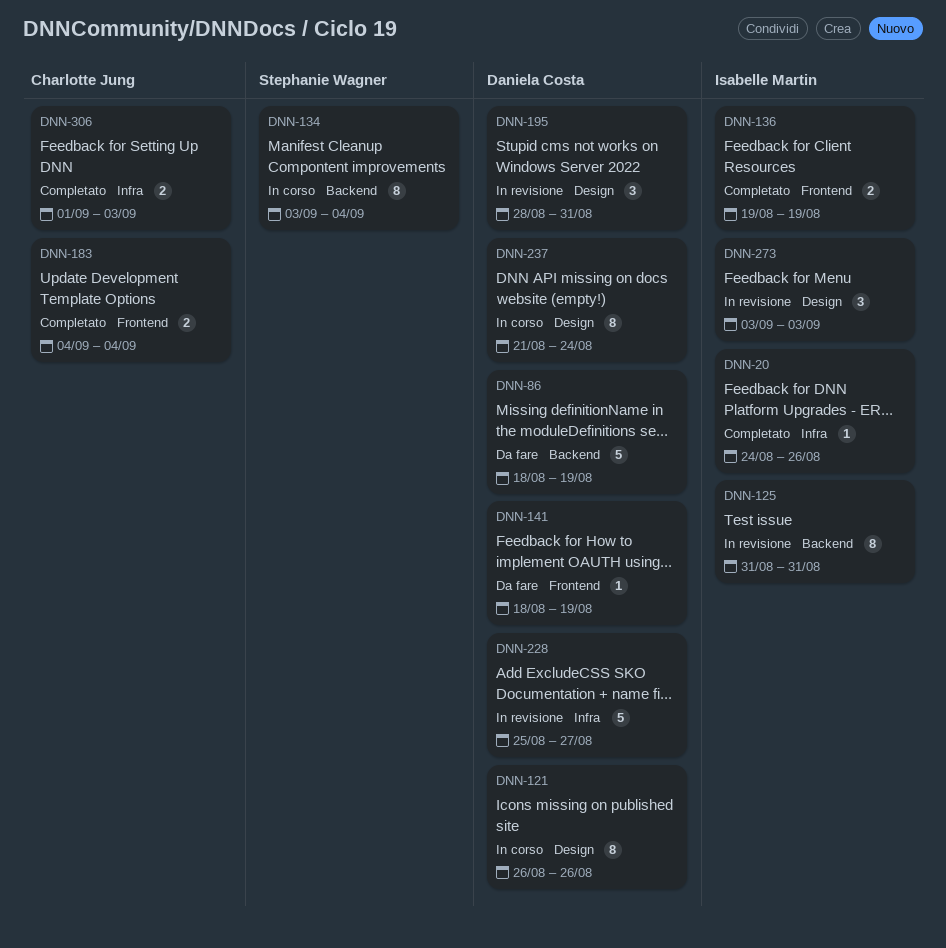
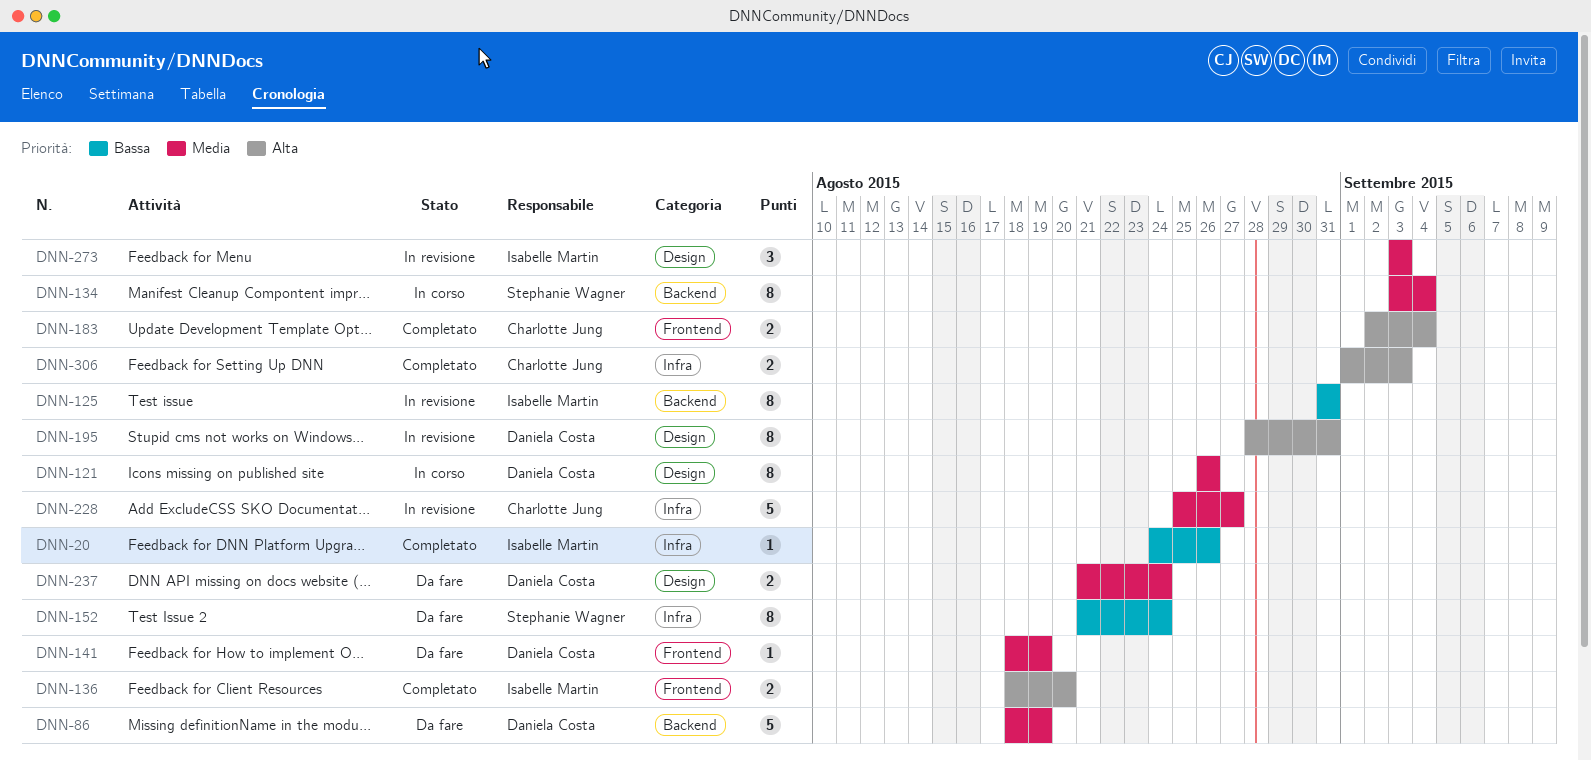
DNN-136, start: Aug 19 -> Aug 18
DNN-136, due: Aug 19 -> Aug 20
DNN-152: none -> present
DNN-183, start: Sep 4 -> Sep 2
DNN-195, estimate: 3 -> 8
DNN-228, owner: Daniela Costa -> Charlotte Jung
DNN-237, status: In corso -> Da fare
DNN-237, estimate: 8 -> 2

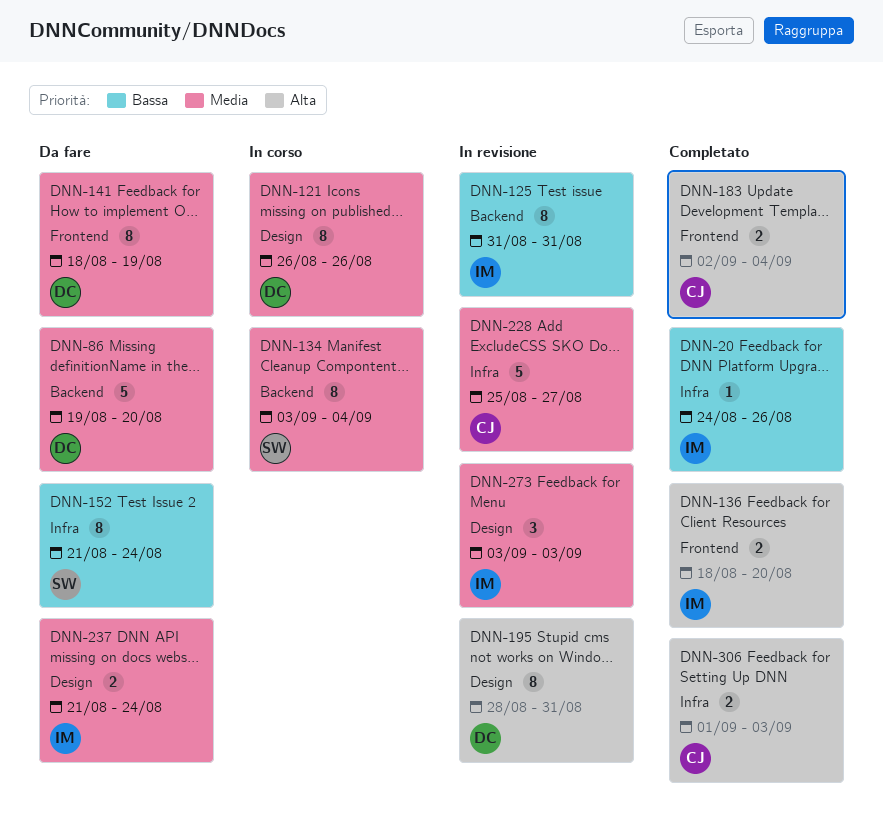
DNN-86, start: Aug 18 -> Aug 19
DNN-86, due: Aug 19 -> Aug 20
DNN-141, estimate: 1 -> 8
DNN-237, owner: Daniela Costa -> Isabelle Martin

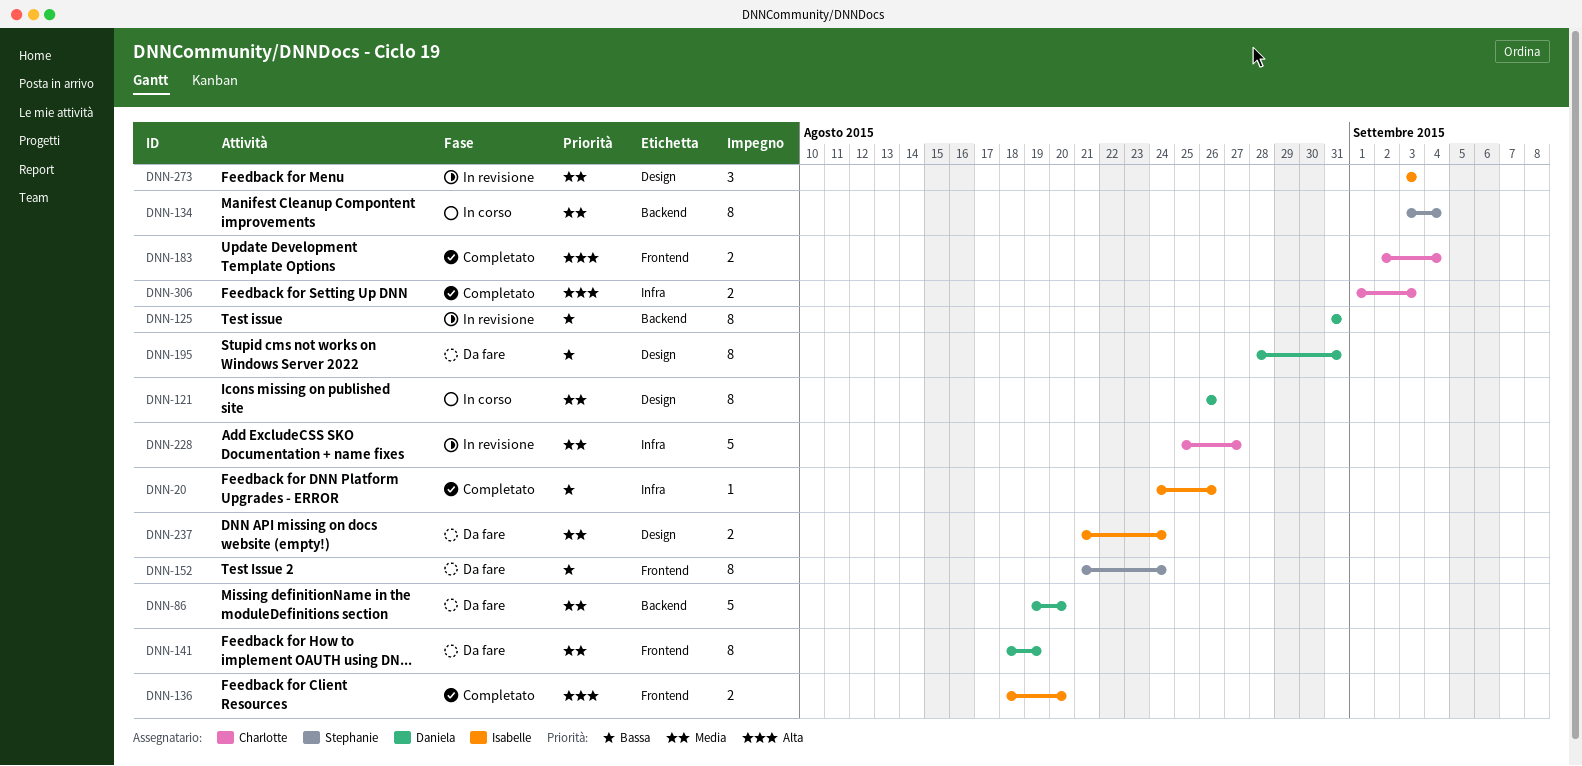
DNN-125, owner: Isabelle -> Daniela
DNN-152, label: Infra -> Frontend
DNN-195, status: In revisione -> Da fare
DNN-195, priority: Alta -> Bassa

